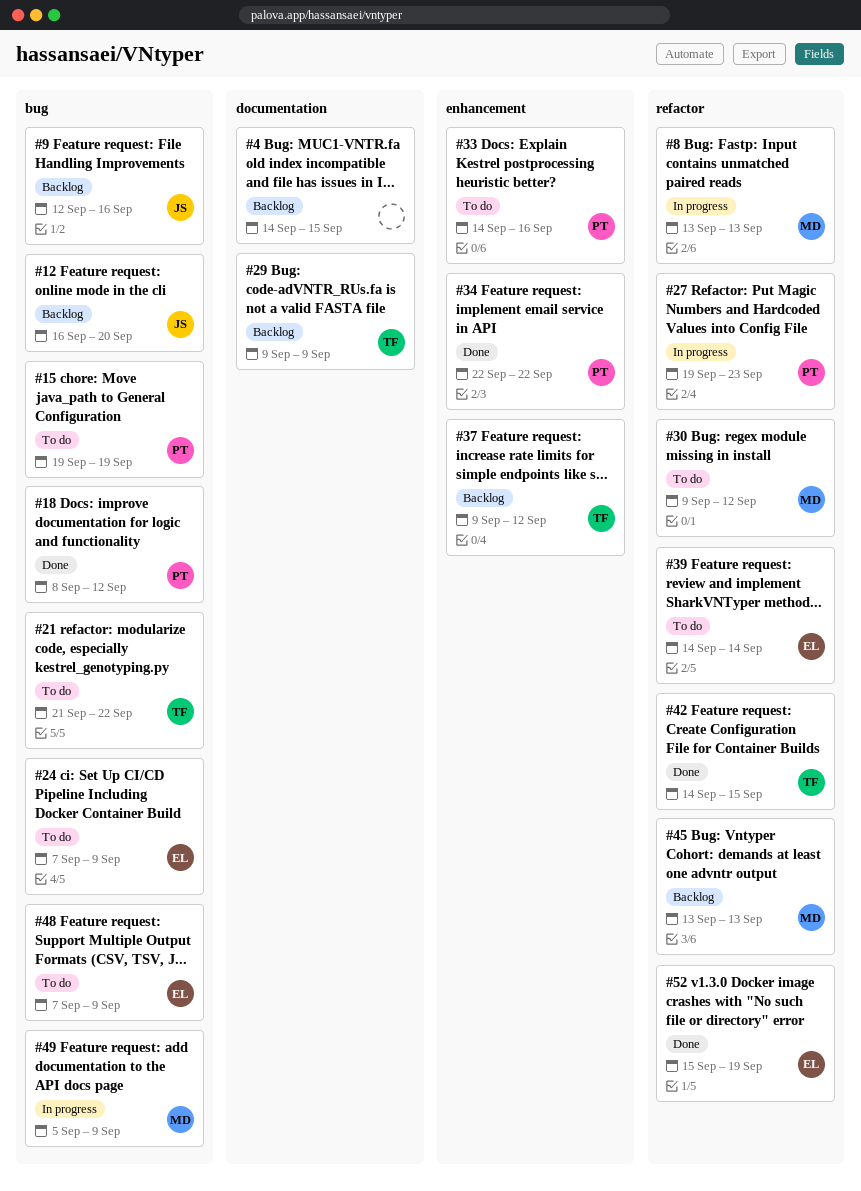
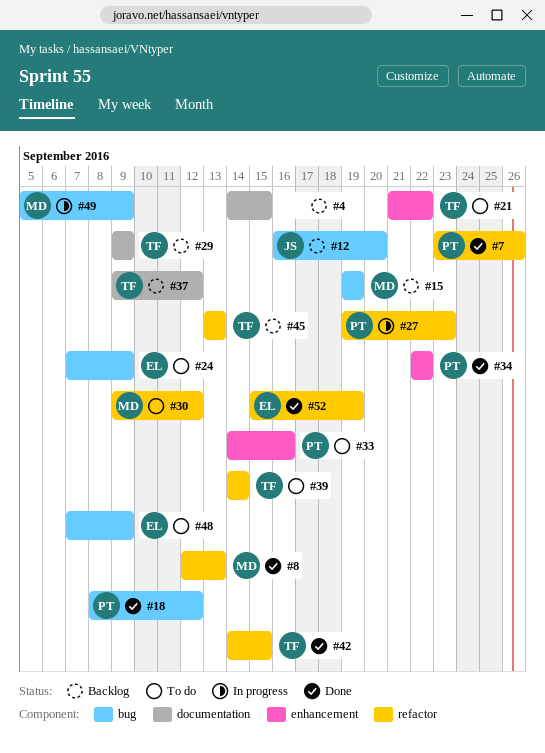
#7: none -> present
#8, status: In progress -> Done
#8, start: Sep 13 -> Sep 12
#9: present -> none
#15, status: To do -> Backlog
#15, owner: PT -> MD
#21, label: bug -> enhancement
#37, label: enhancement -> documentation
#39, owner: EL -> TF
#45, owner: MD -> TF

